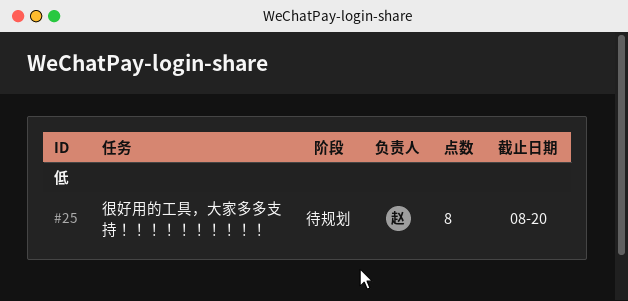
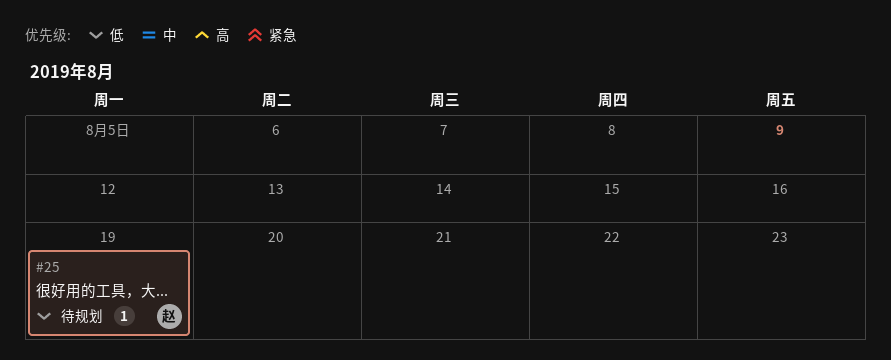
#25, estimate: 8 -> 1
#25, due: Aug 20 -> Aug 19

